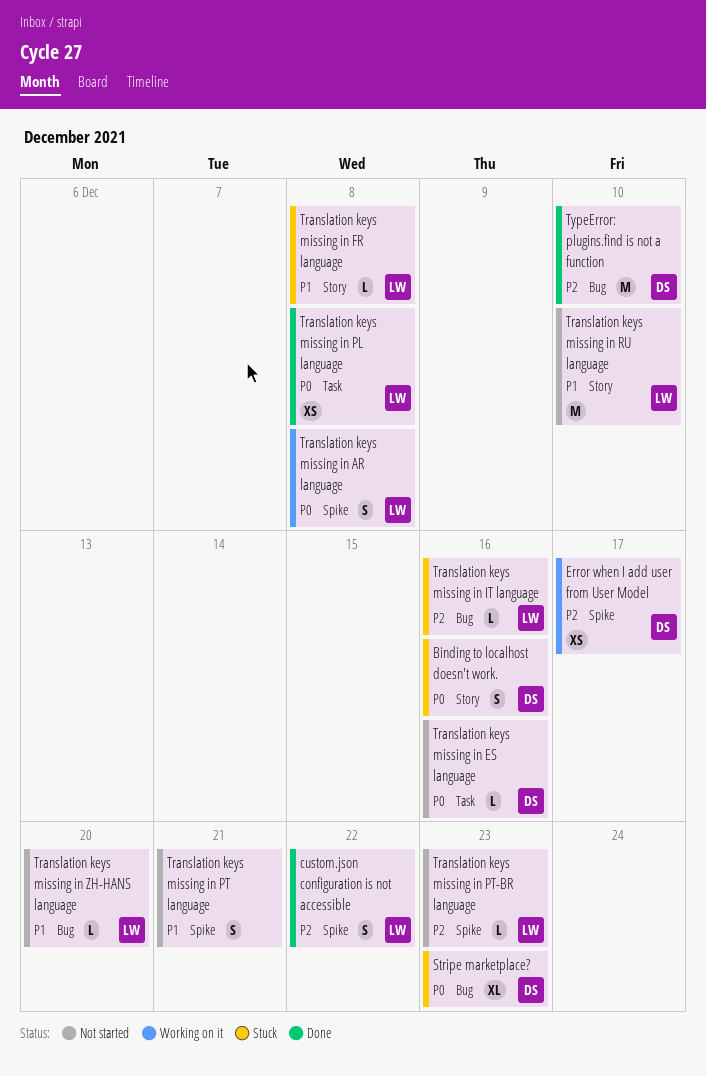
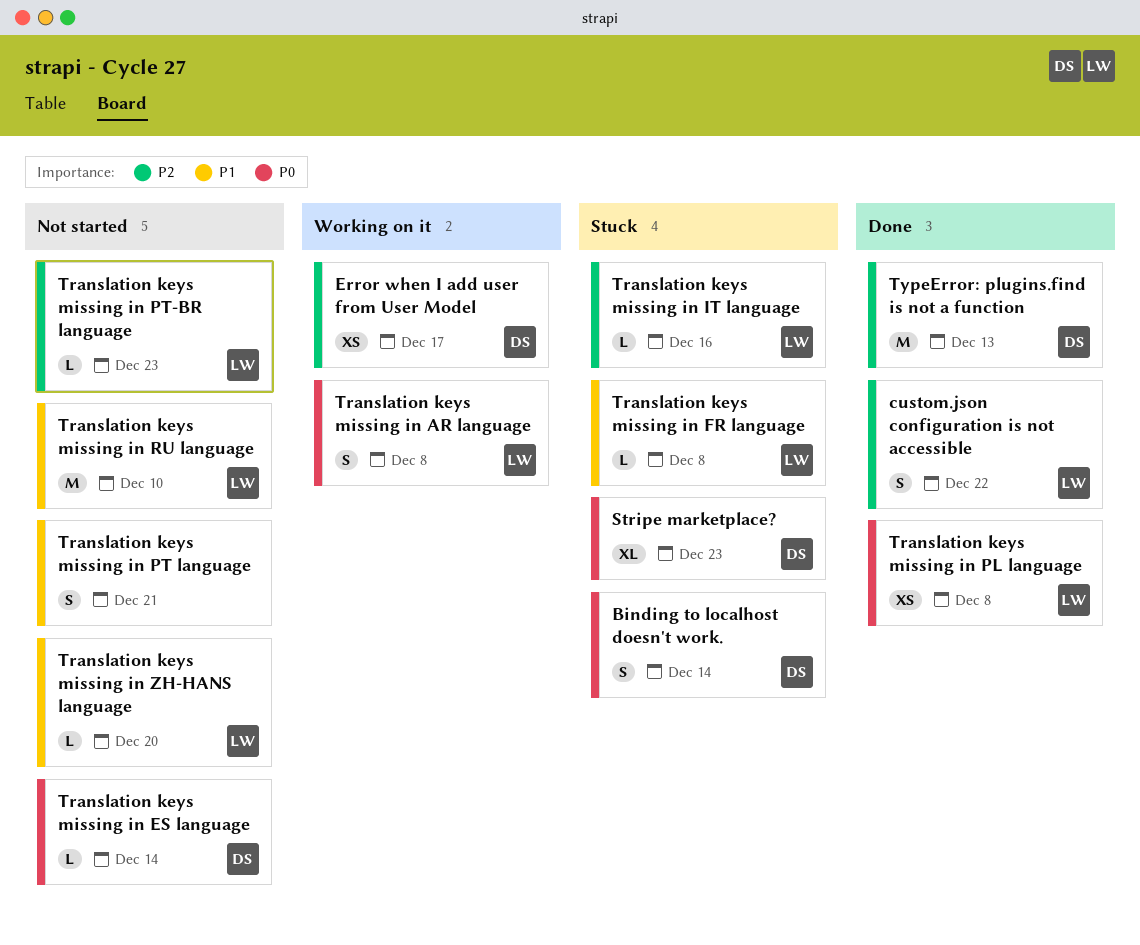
Binding to localhost doesn't work., due: Dec 16 -> Dec 14
Translation keys missing in ES language, due: Dec 16 -> Dec 14
TypeError: plugins.find is not a function, due: Dec 10 -> Dec 13

